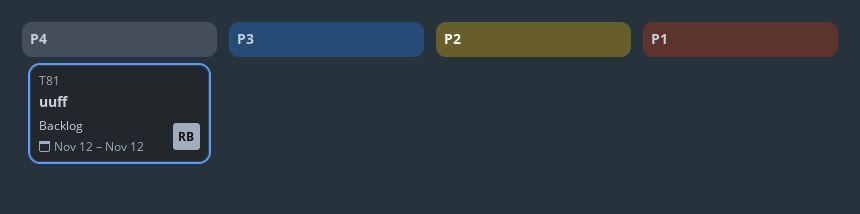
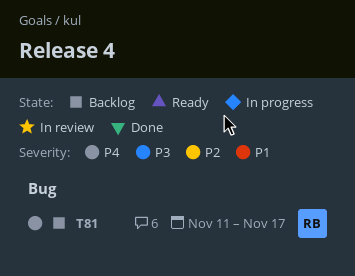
T81, start: Nov 12 -> Nov 11
T81, due: Nov 12 -> Nov 17

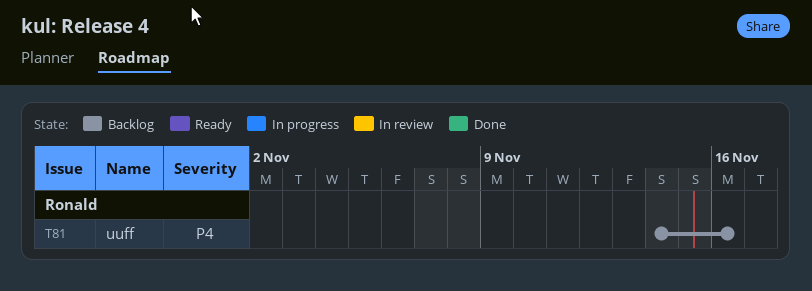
T81, start: Nov 11 -> Nov 14
T81, due: Nov 17 -> Nov 16

